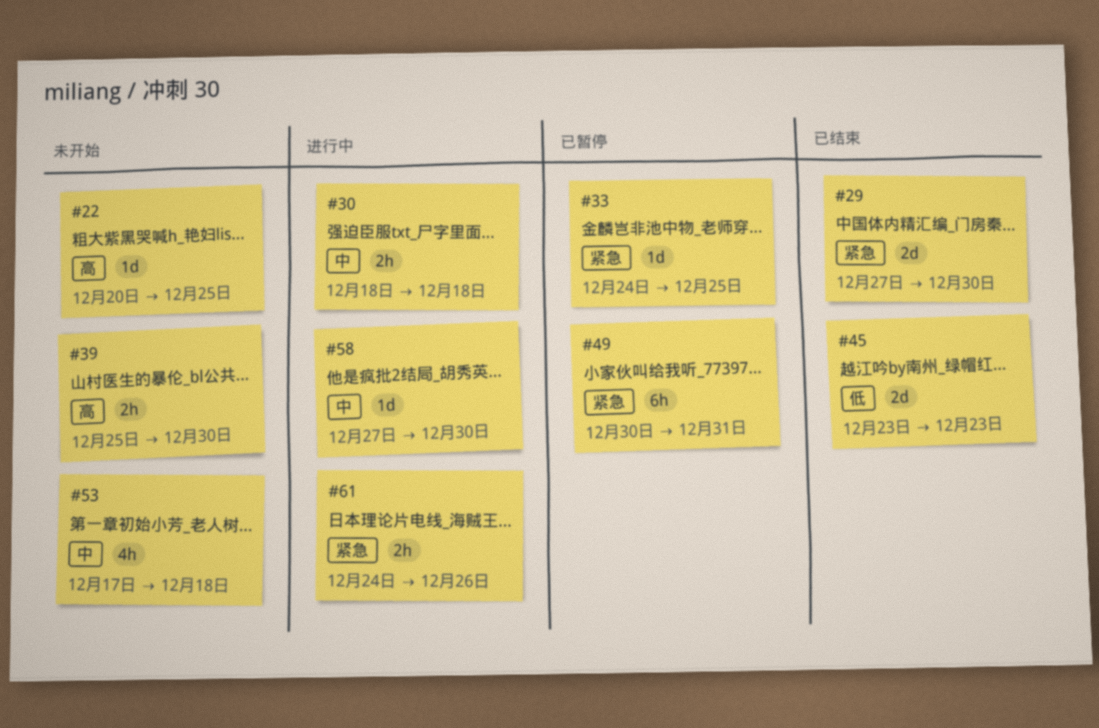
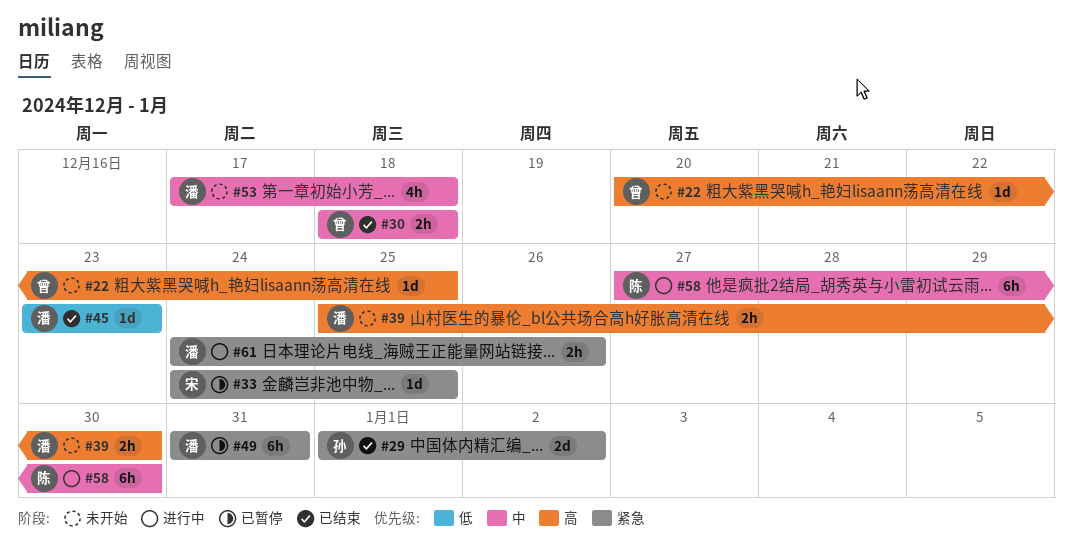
#29, start: Dec 27 -> Jan 1
#29, due: Dec 30 -> Jan 2
#30, status: 进行中 -> 已结束
#45, estimate: 2d -> 1d
#49, start: Dec 30 -> Dec 31
#58, estimate: 1d -> 6h

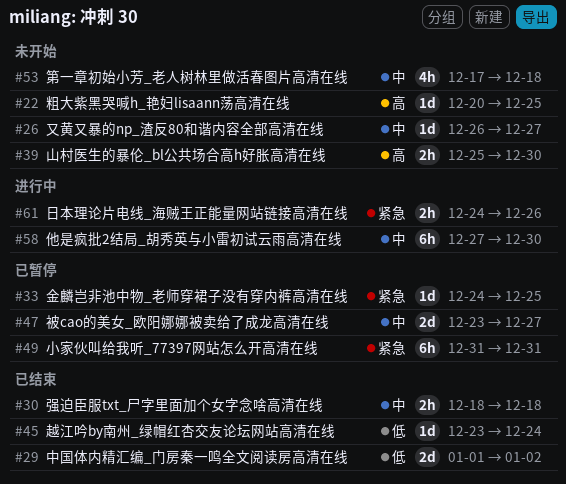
#26: none -> present
#29, priority: 紧急 -> 低
#45, due: Dec 23 -> Dec 24
#47: none -> present

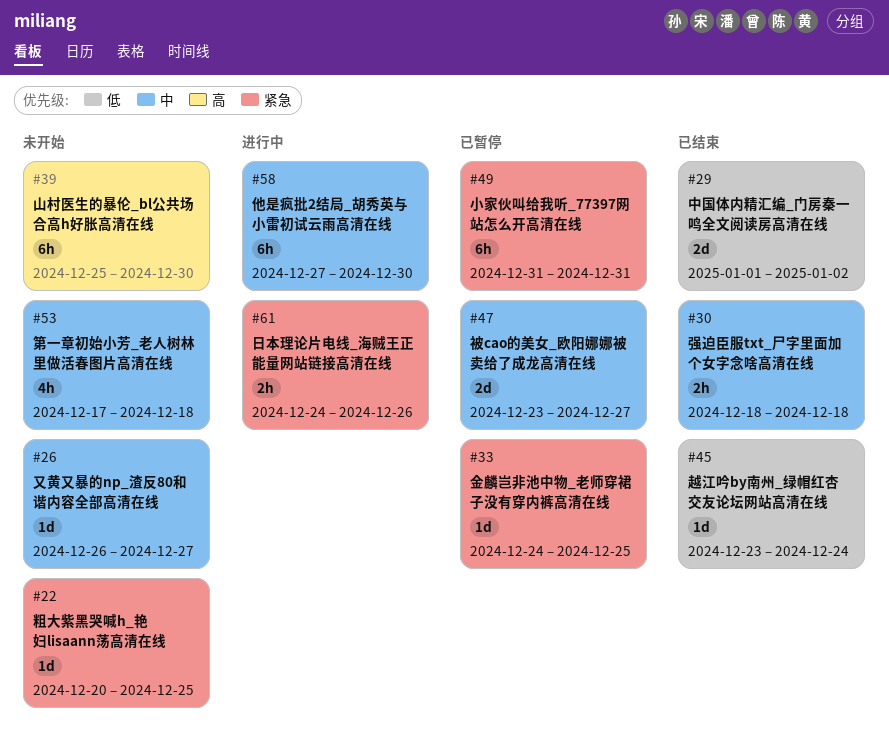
#22, priority: 高 -> 紧急
#39, estimate: 2h -> 6h

